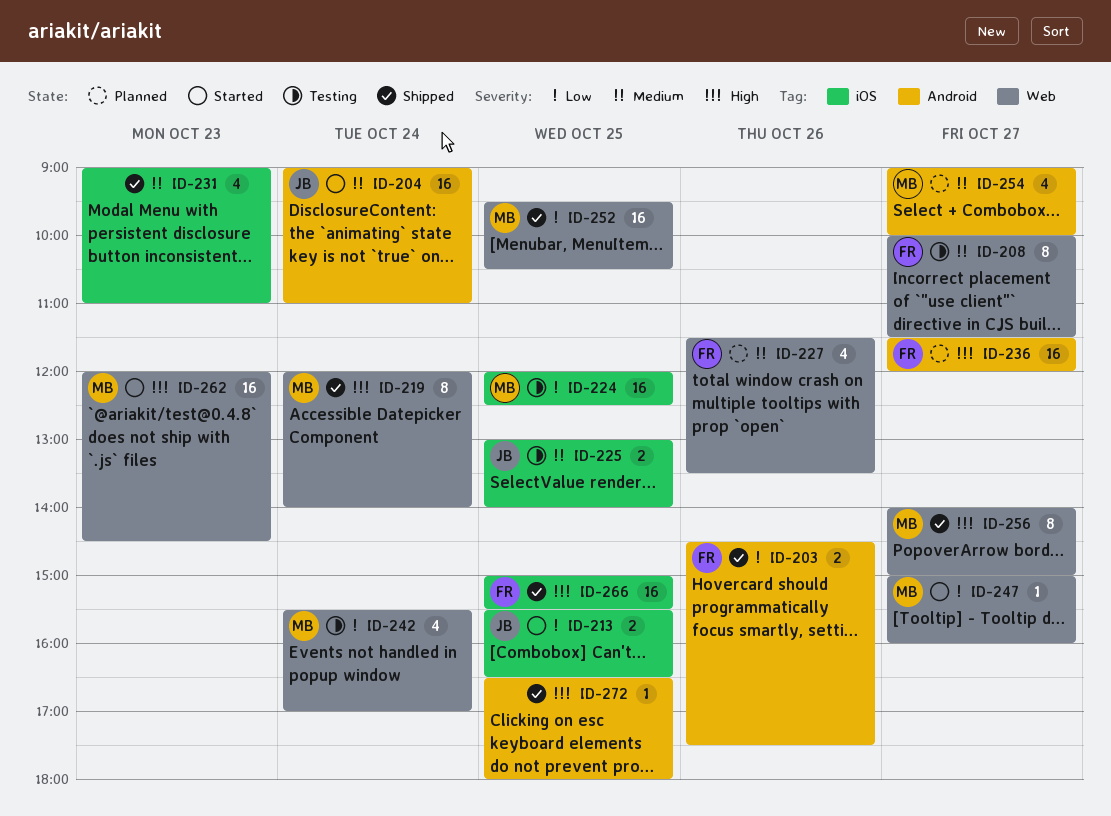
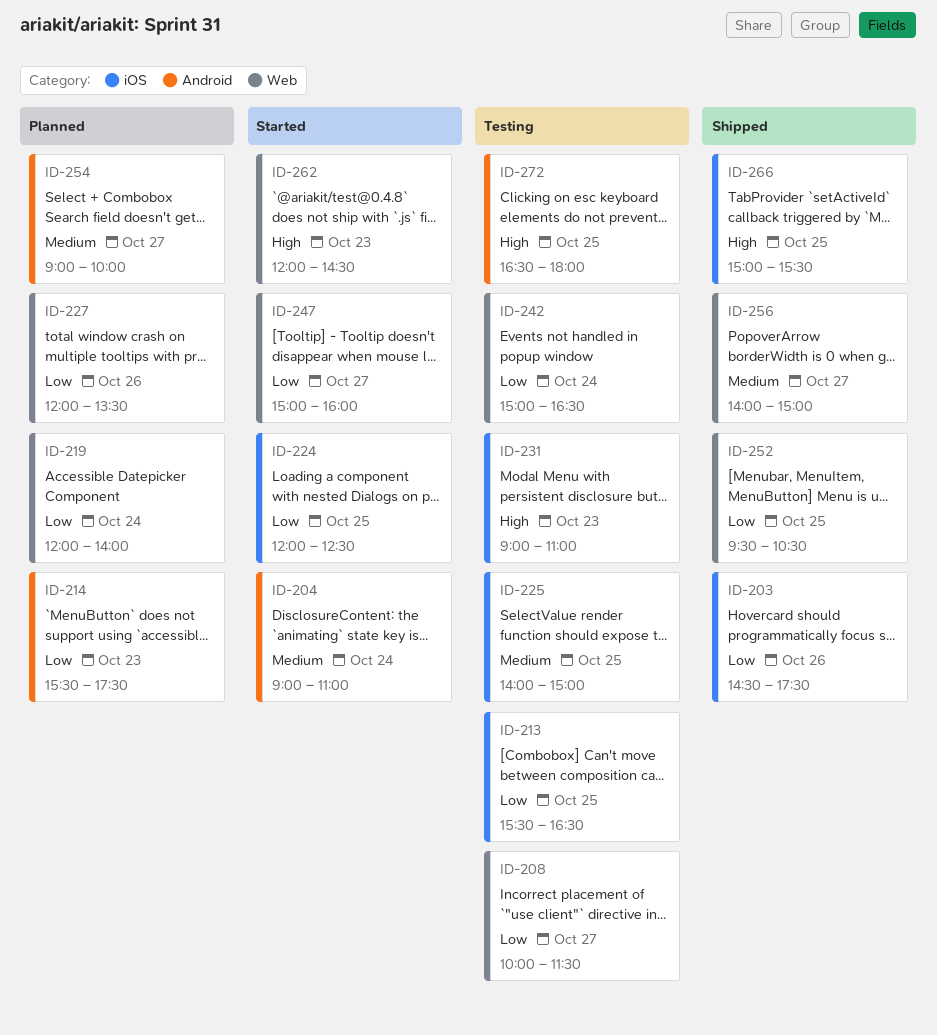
ID-203, label: Android -> iOS
ID-208, priority: Medium -> Low
ID-213, status: Started -> Testing
ID-214: none -> present
ID-219, status: Shipped -> Planned
ID-219, priority: High -> Low
ID-224, status: Testing -> Started
ID-225, begins: 13:00 -> 14:00
ID-225, ends: 14:00 -> 15:00
ID-227, priority: Medium -> Low
ID-227, begins: 11:30 -> 12:00
ID-231, status: Shipped -> Testing
ID-231, priority: Medium -> High
ID-236: present -> none
ID-242, begins: 15:30 -> 15:00
ID-242, ends: 17:00 -> 16:30
ID-256, priority: High -> Medium
ID-272, status: Shipped -> Testing

